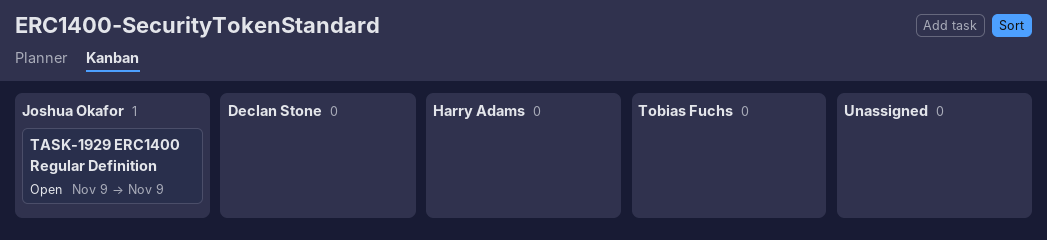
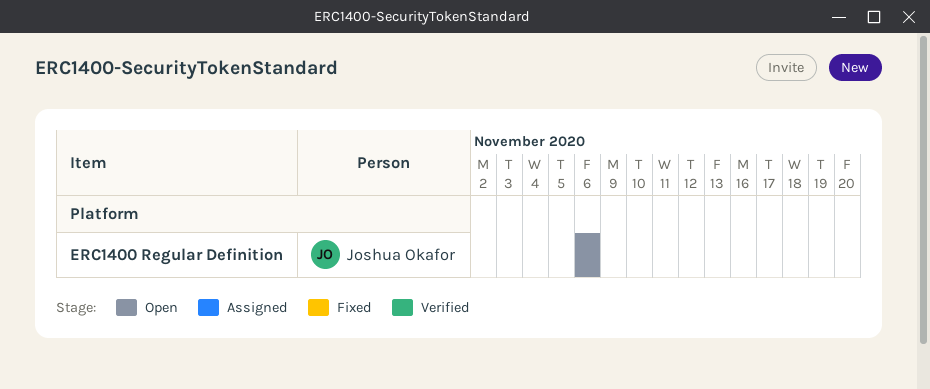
ERC1400 Regular Definition, start: Nov 9 -> Nov 6
ERC1400 Regular Definition, due: Nov 9 -> Nov 6

